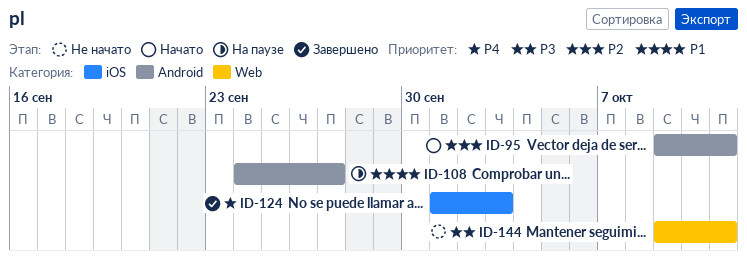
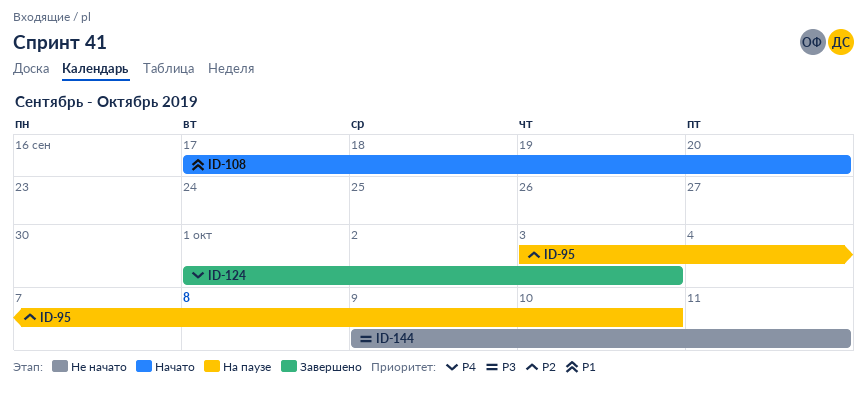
ID-95, status: Начато -> На паузе
ID-95, start: Oct 9 -> Oct 3
ID-95, due: Oct 11 -> Oct 10
ID-108, status: На паузе -> Начато
ID-108, start: Sep 24 -> Sep 17
ID-108, due: Sep 27 -> Sep 20

